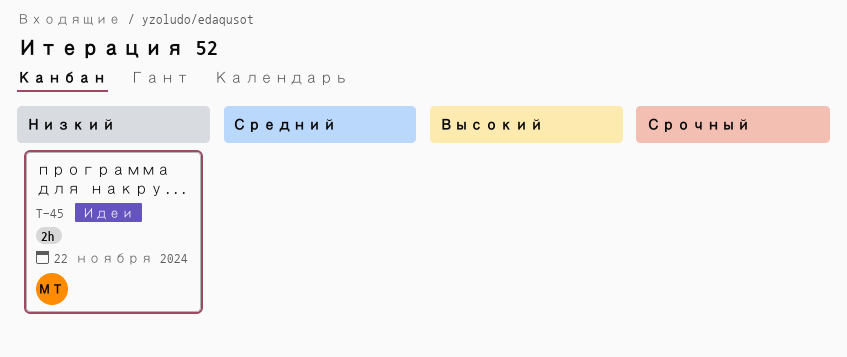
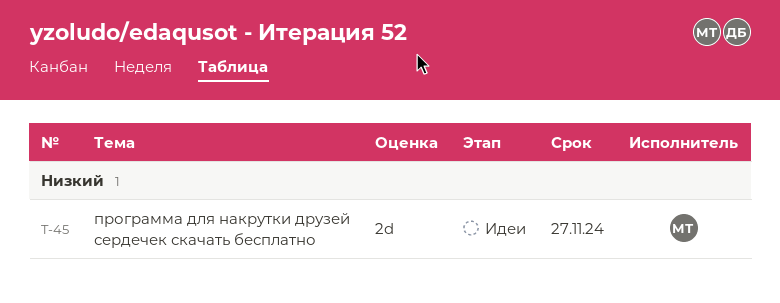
T-45, estimate: 2h -> 2d
T-45, due: Nov 22 -> Nov 27

